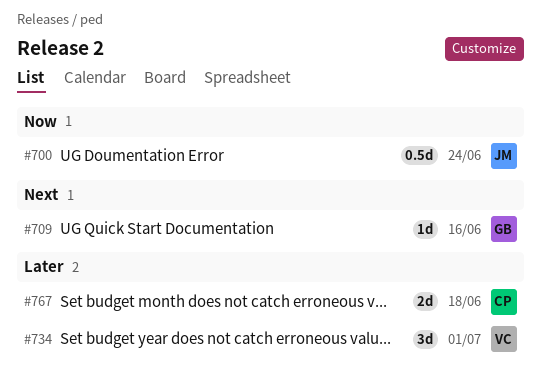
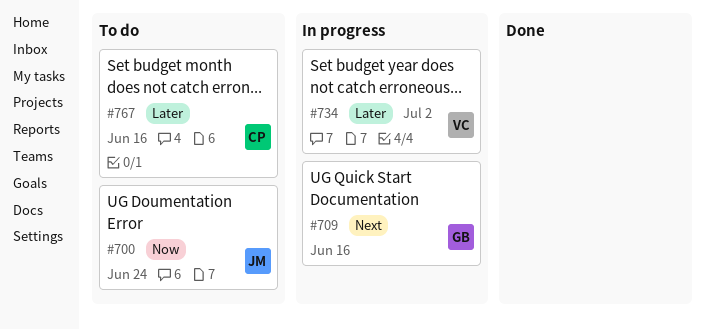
#734, due: Jul 1 -> Jul 2
#767, due: Jun 18 -> Jun 16

